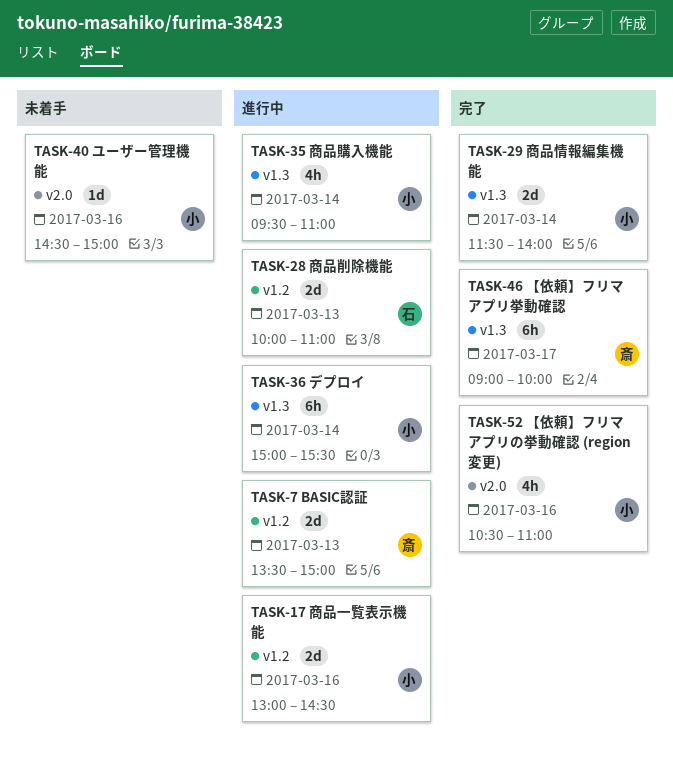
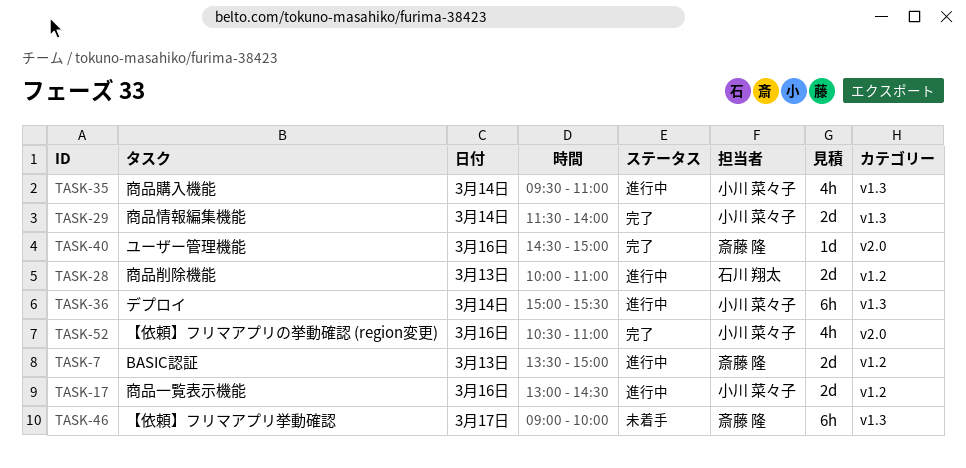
TASK-40, status: 未着手 -> 完了
TASK-40, owner: 小川 菜々子 -> 斎藤 隆
TASK-46, status: 完了 -> 未着手

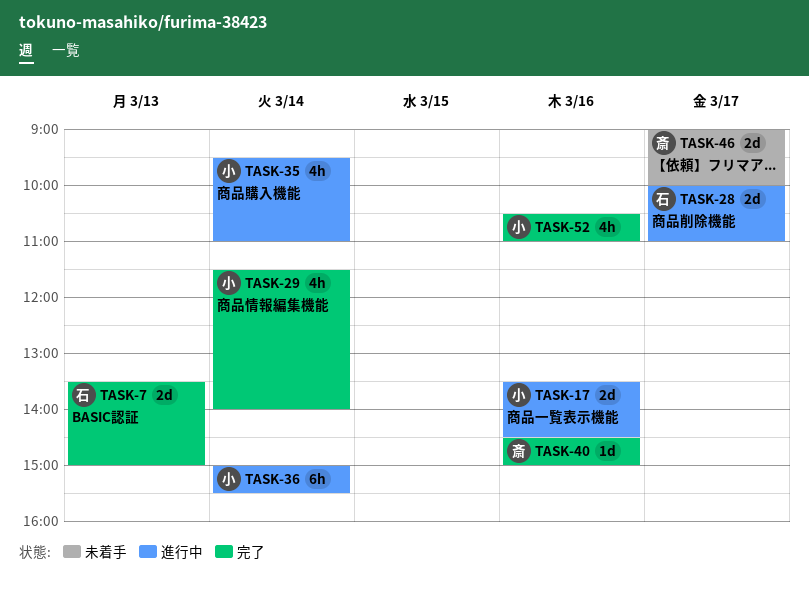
TASK-7, status: 進行中 -> 完了
TASK-7, owner: 斎藤 隆 -> 石川 翔太
TASK-17, begins: 13:00 -> 13:30
TASK-28, day: Mar 13 -> Mar 17
TASK-29, estimate: 2d -> 4h
TASK-46, estimate: 6h -> 2d

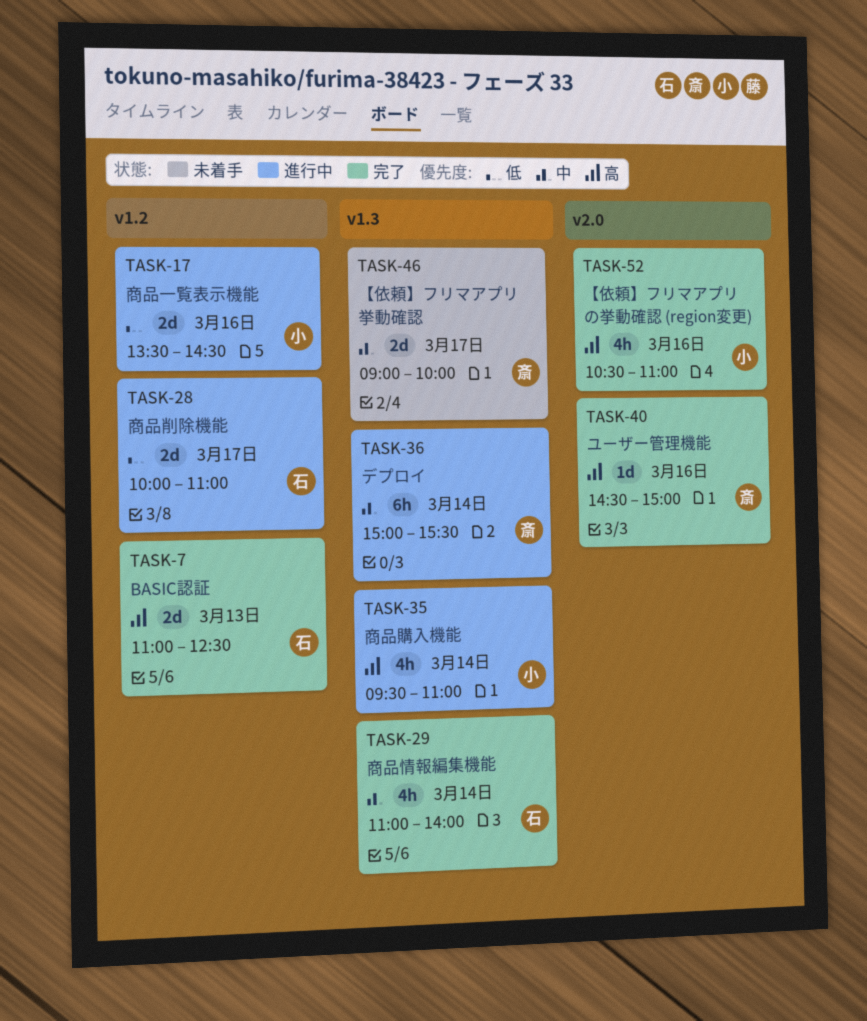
TASK-7, begins: 13:30 -> 11:00
TASK-7, ends: 15:00 -> 12:30
TASK-29, owner: 小 -> 石
TASK-29, begins: 11:30 -> 11:00
TASK-36, owner: 小 -> 斎

